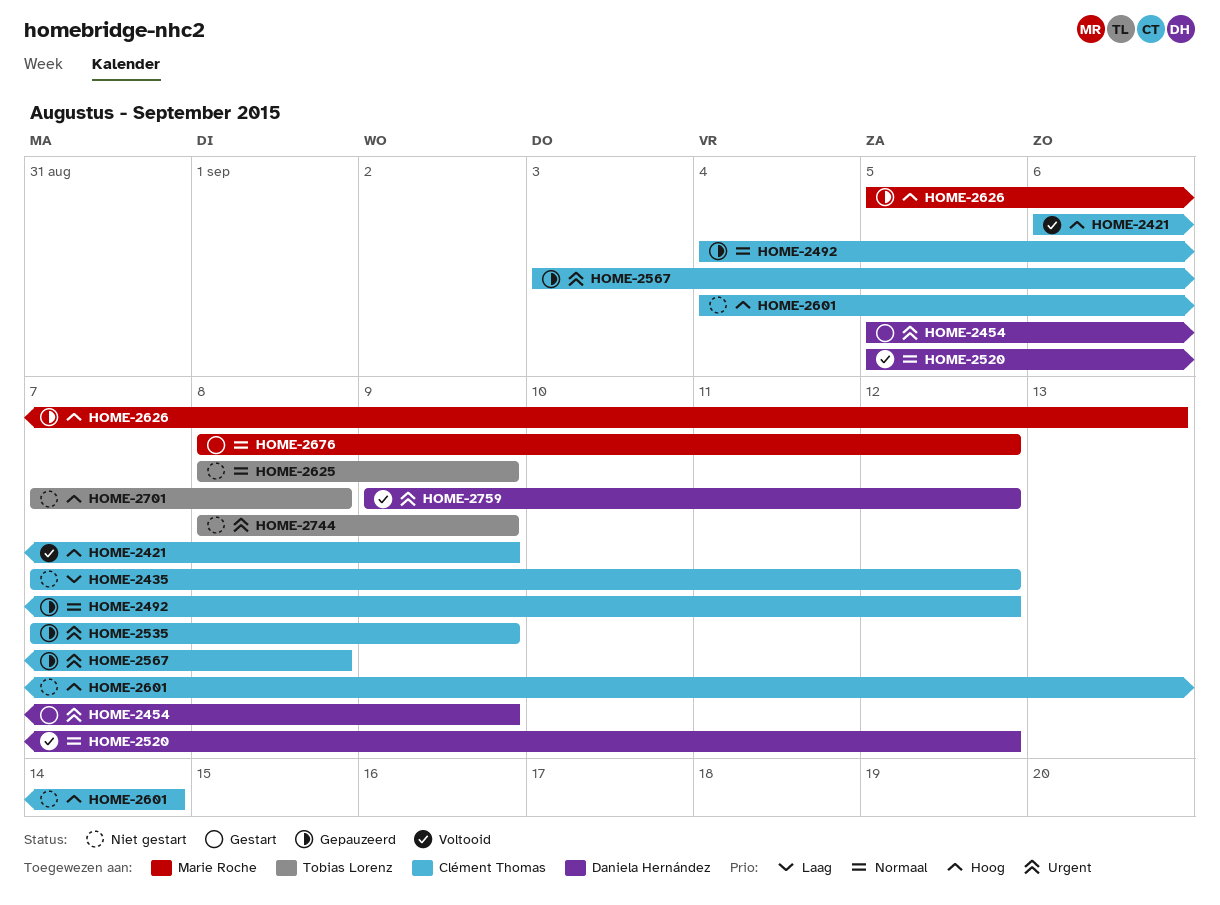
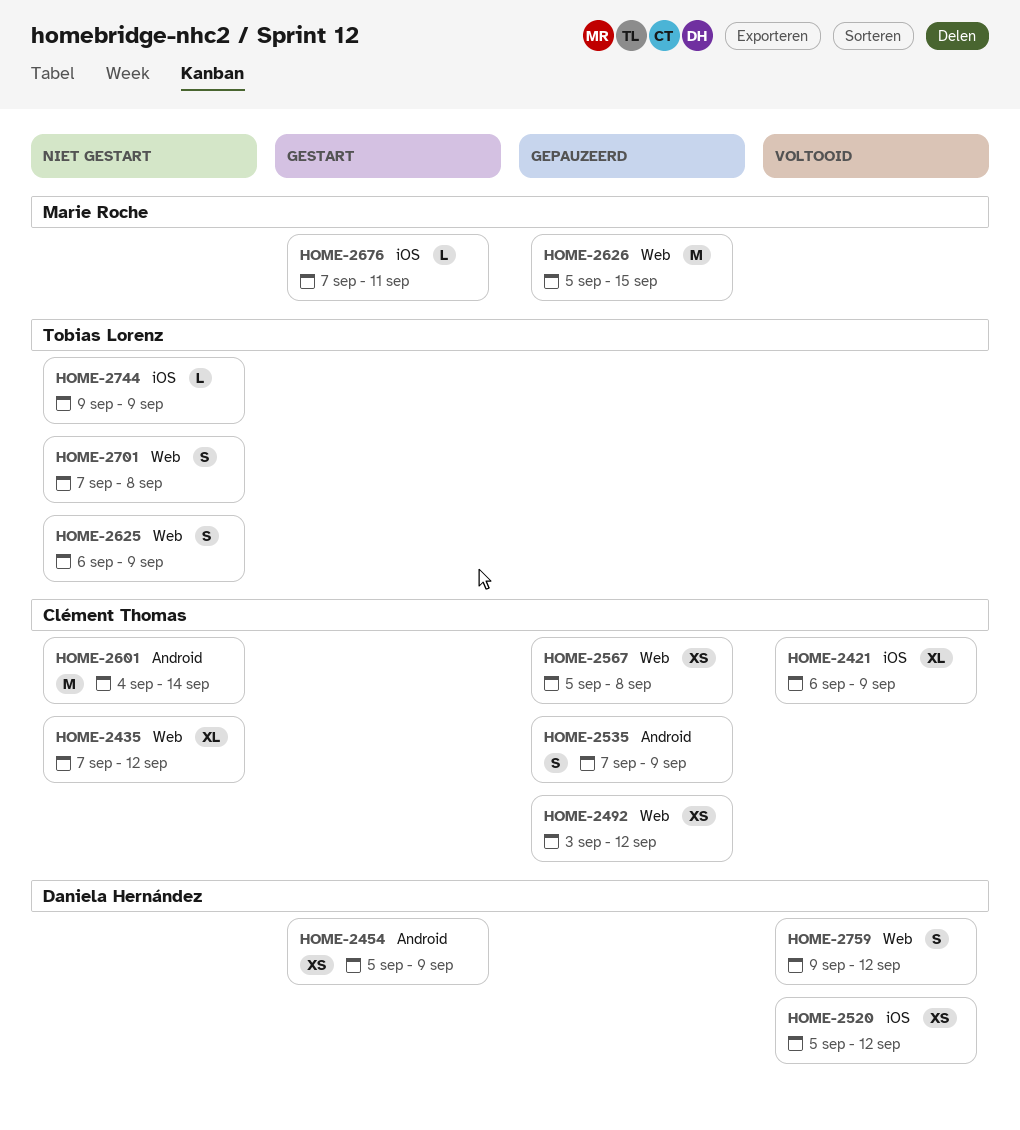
HOME-2492, start: Sep 4 -> Sep 3
HOME-2567, start: Sep 3 -> Sep 5
HOME-2625, start: Sep 8 -> Sep 6
HOME-2626, due: Sep 13 -> Sep 15
HOME-2676, start: Sep 8 -> Sep 7
HOME-2676, due: Sep 12 -> Sep 11
HOME-2744, start: Sep 8 -> Sep 9

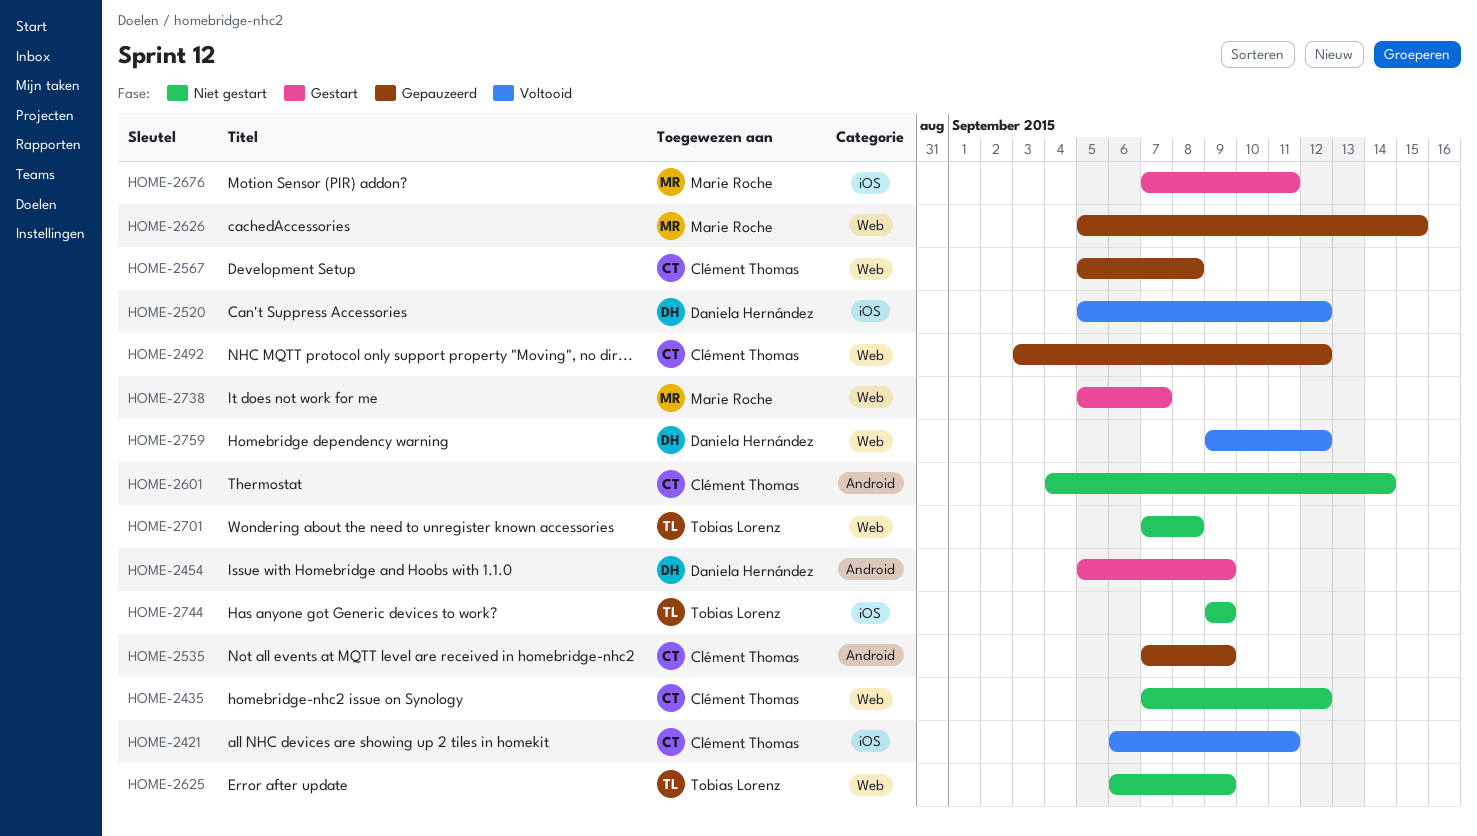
HOME-2421, due: Sep 9 -> Sep 11
HOME-2738: none -> present

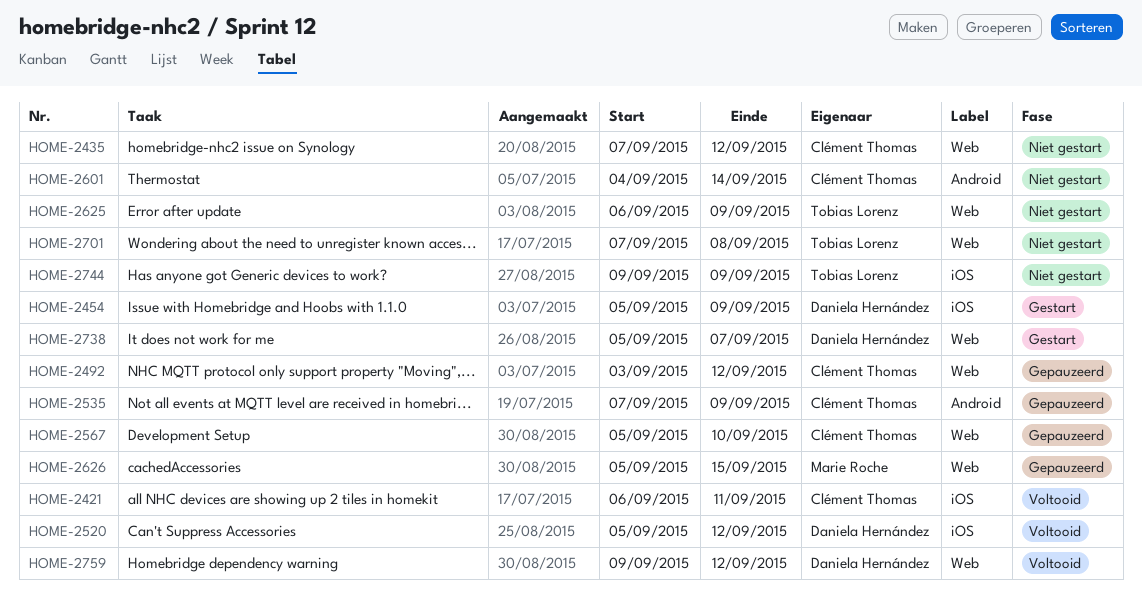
HOME-2454, label: Android -> iOS
HOME-2567, due: Sep 8 -> Sep 10
HOME-2676: present -> none
HOME-2738, owner: Marie Roche -> Daniela Hernández

